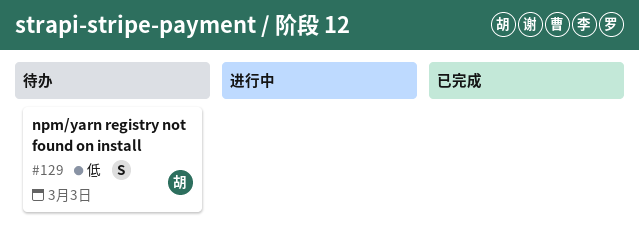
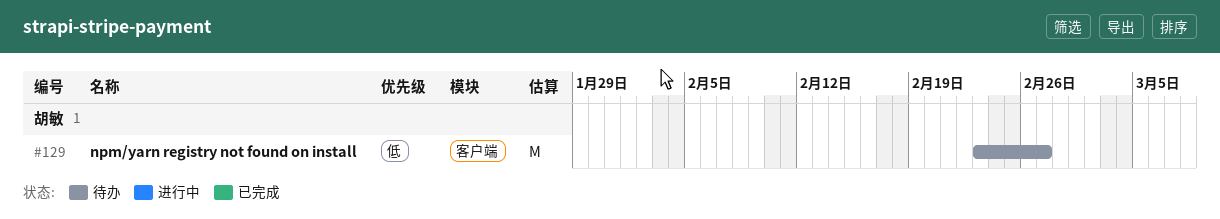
#129, estimate: S -> M
#129, due: Mar 3 -> Feb 27

